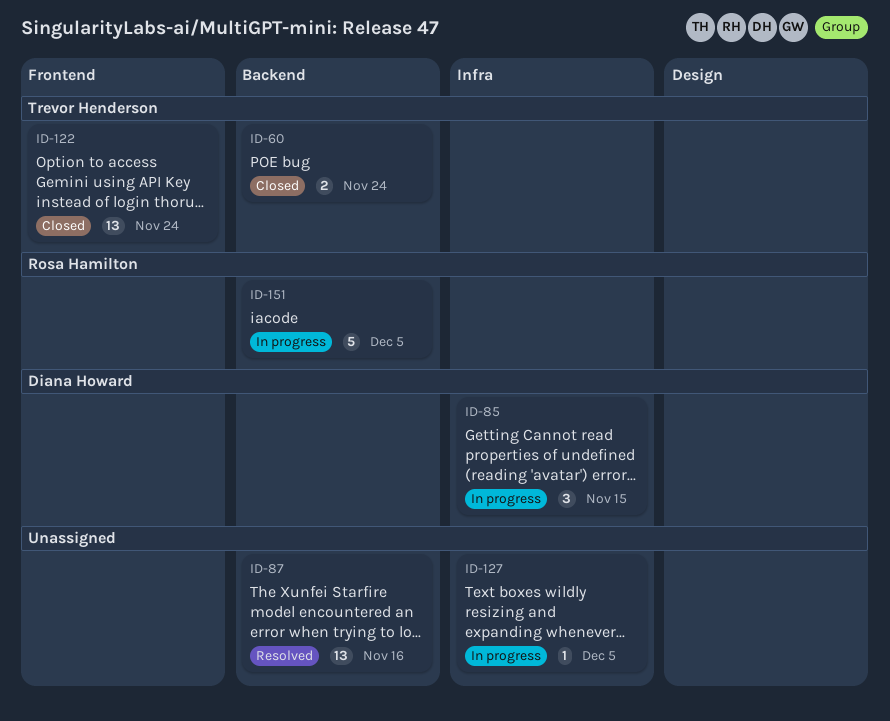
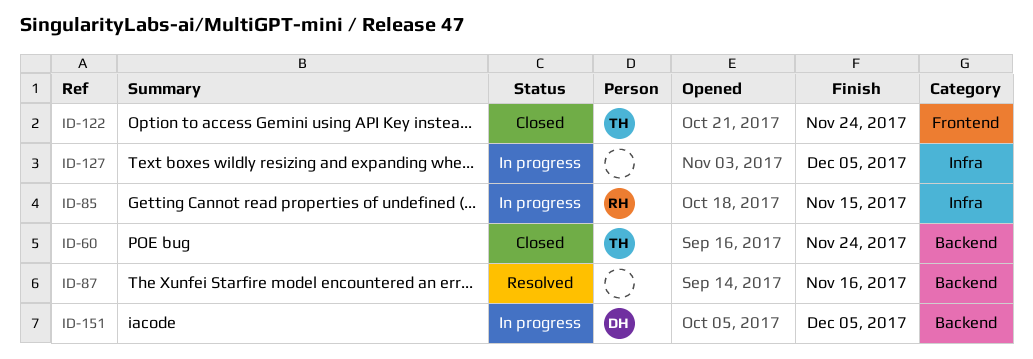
ID-85, owner: Diana Howard -> Rosa Hamilton
ID-151, owner: Rosa Hamilton -> Diana Howard

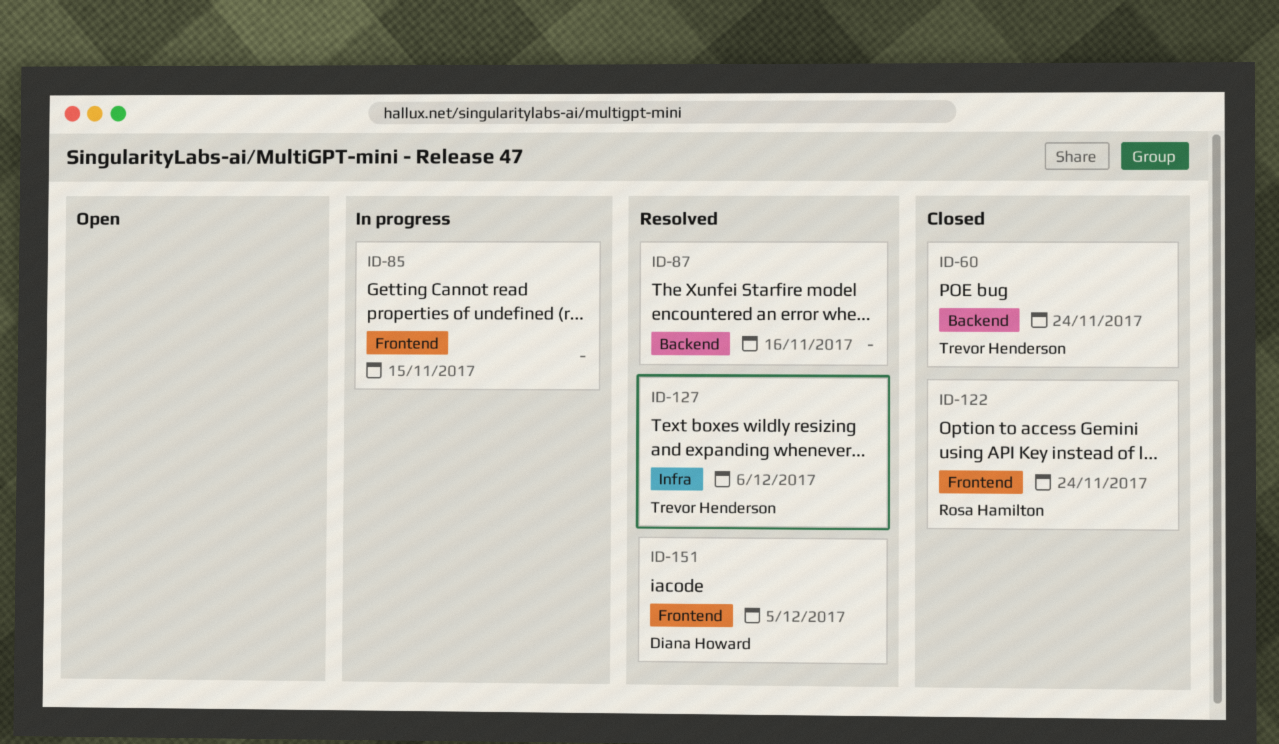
ID-85, owner: Rosa Hamilton -> none
ID-85, label: Infra -> Frontend
ID-122, owner: Trevor Henderson -> Rosa Hamilton
ID-127, status: In progress -> Resolved
ID-127, owner: none -> Trevor Henderson
ID-127, due: Dec 5 -> Dec 6
ID-151, status: In progress -> Resolved
ID-151, label: Backend -> Frontend

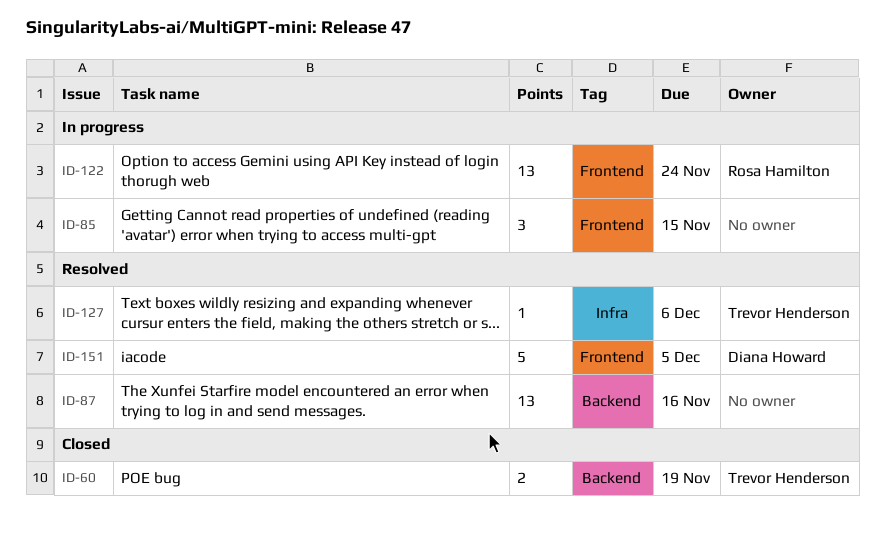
ID-60, due: Nov 24 -> Nov 19
ID-122, status: Closed -> In progress

